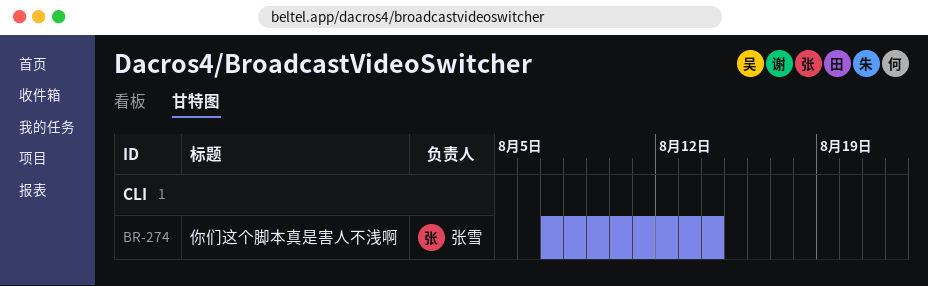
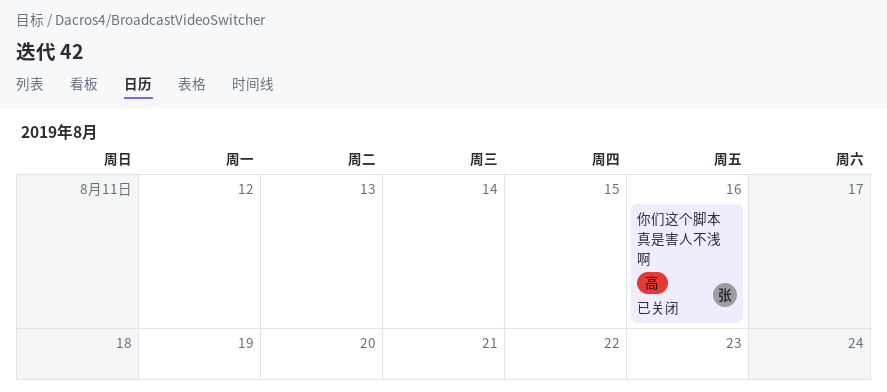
你们这个脚本真是害人不浅啊, due: Aug 14 -> Aug 16

